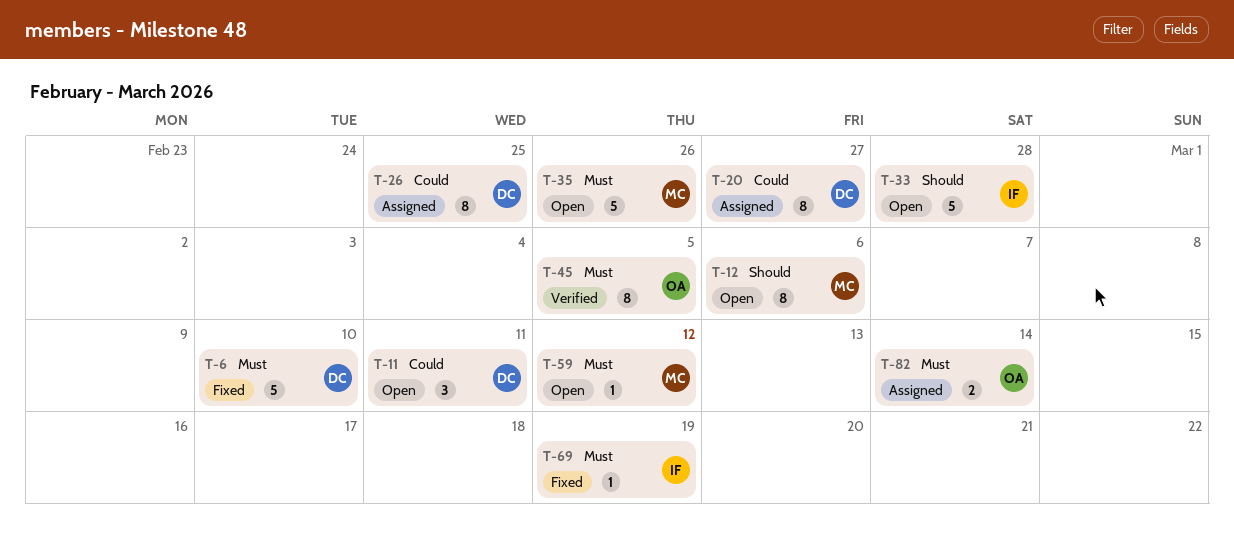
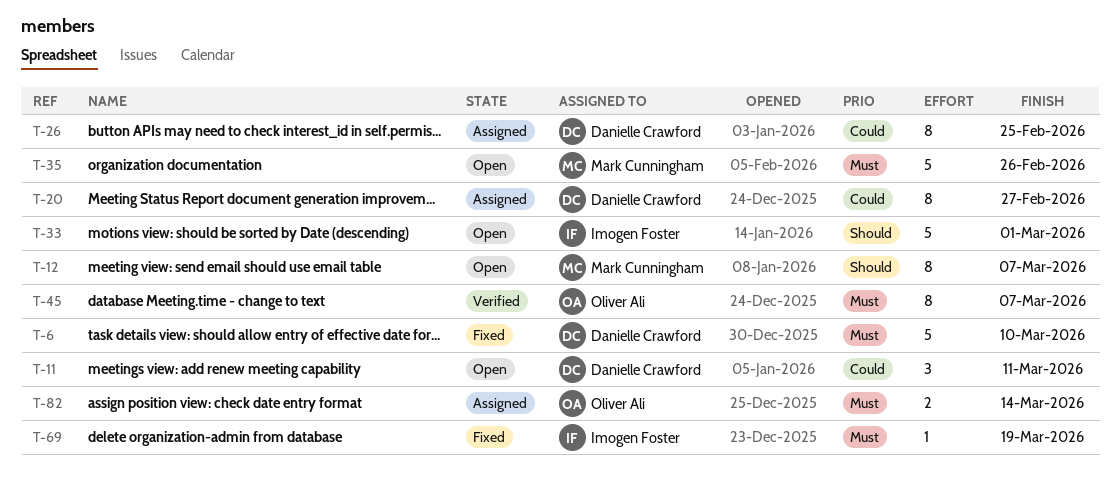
T-12, due: Mar 6 -> Mar 7
T-33, due: Feb 28 -> Mar 1
T-45, due: Mar 5 -> Mar 7
T-59: present -> none

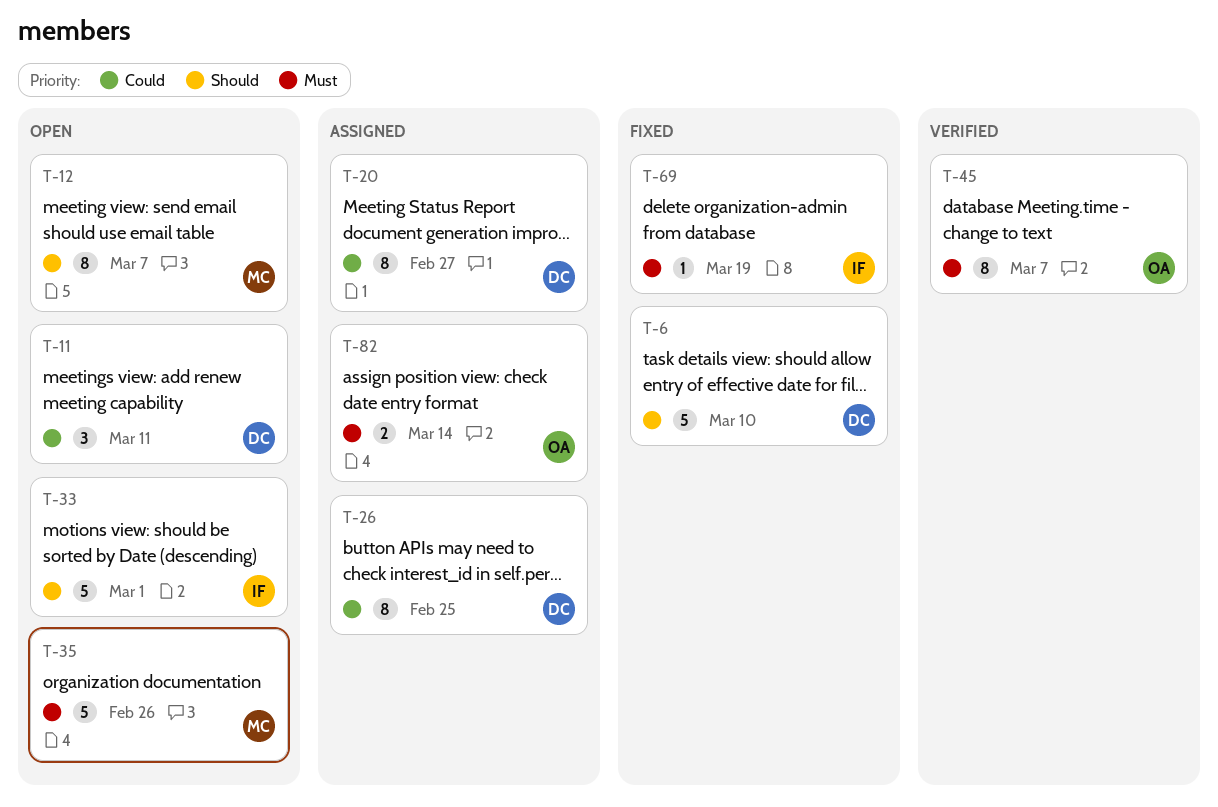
T-6, priority: Must -> Should

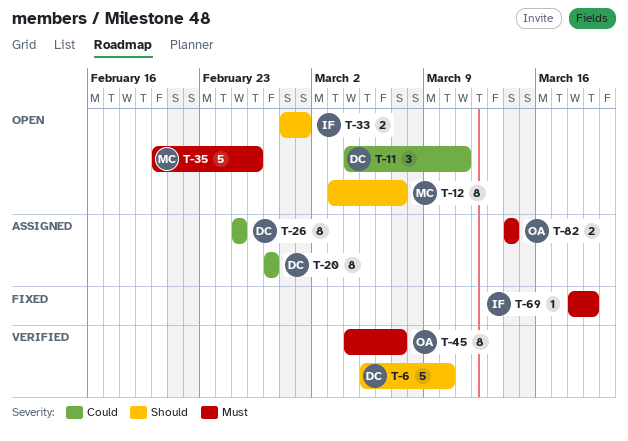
T-6, status: Fixed -> Verified
T-33, estimate: 5 -> 2

